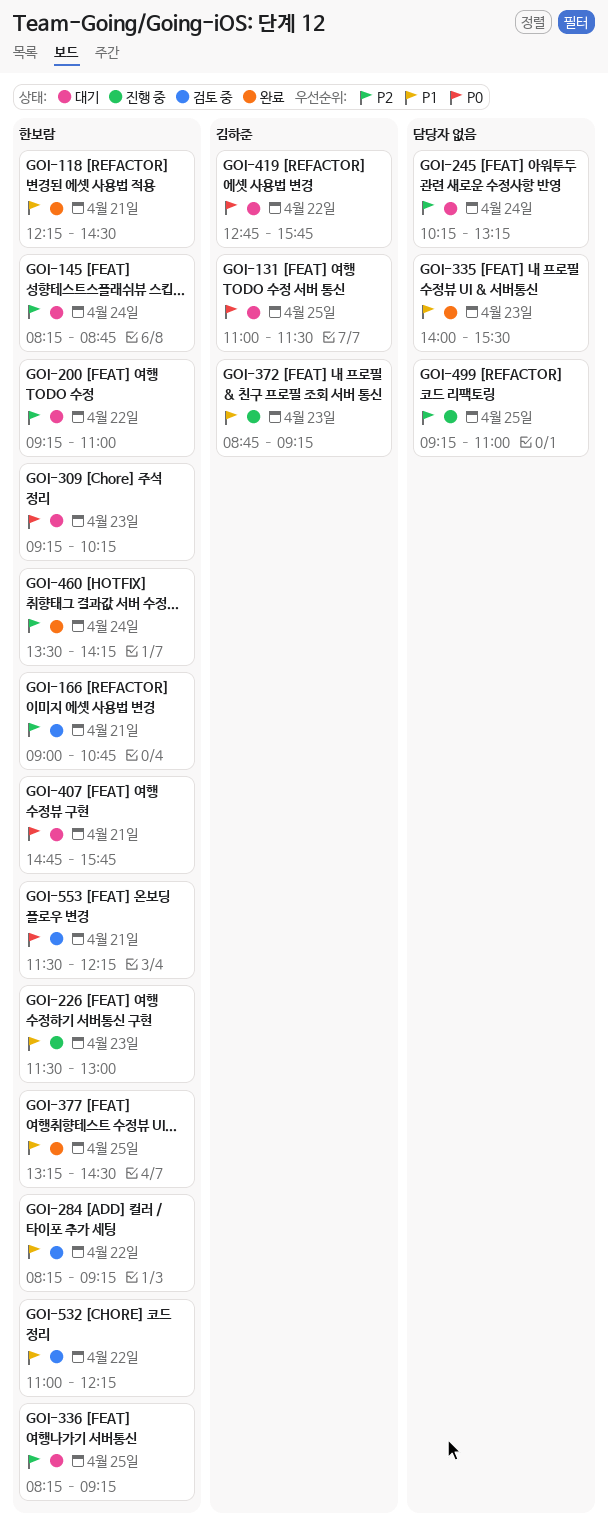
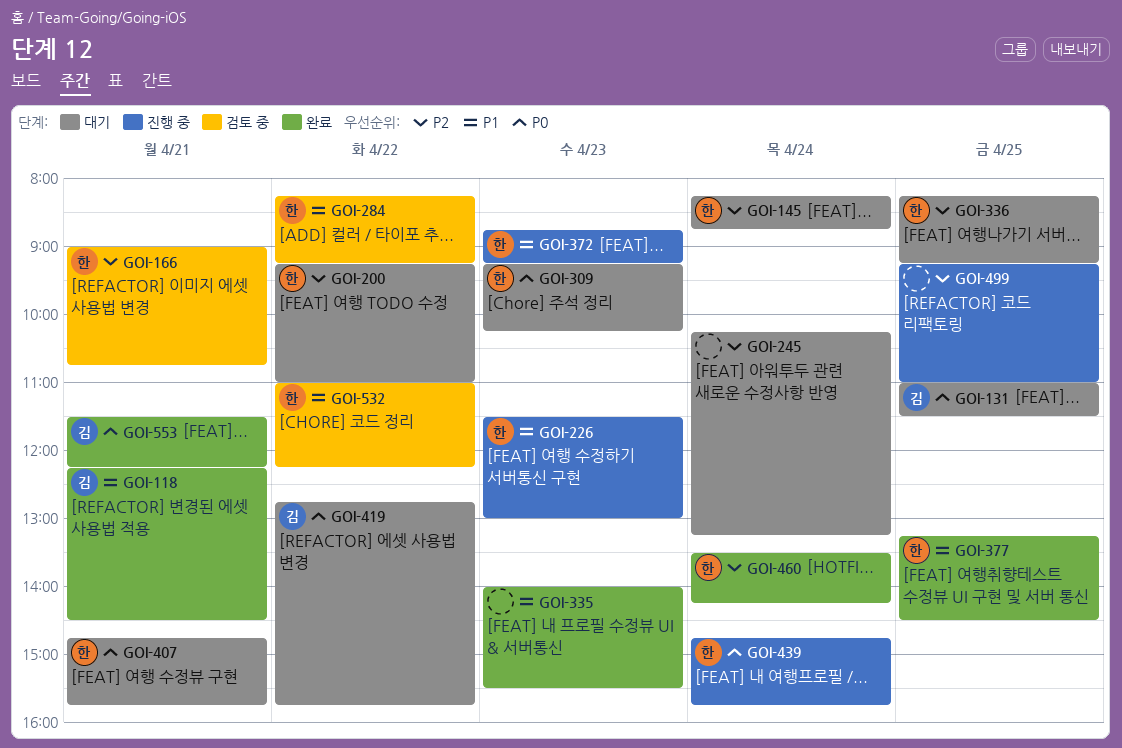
GOI-118, owner: 한보람 -> 김하준
GOI-372, owner: 김하준 -> 한보람
GOI-439: none -> present
GOI-553, status: 검토 중 -> 완료
GOI-553, owner: 한보람 -> 김하준

